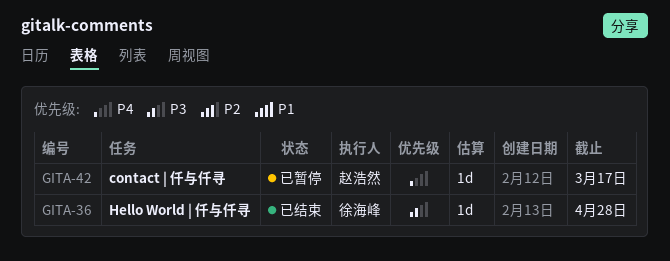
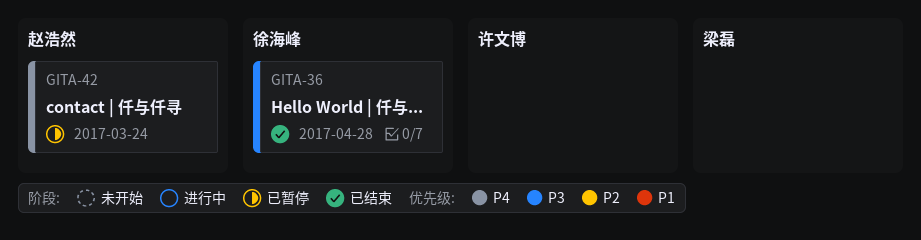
GITA-42, due: Mar 17 -> Mar 24

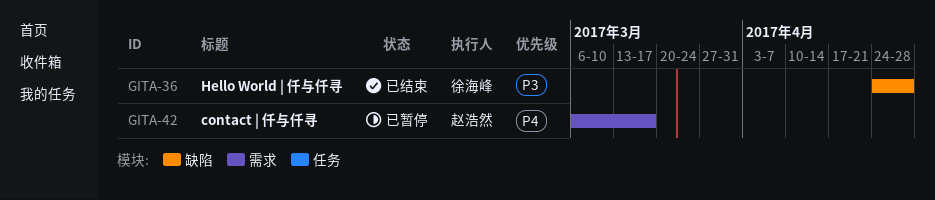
GITA-42, due: Mar 24 -> Mar 17

